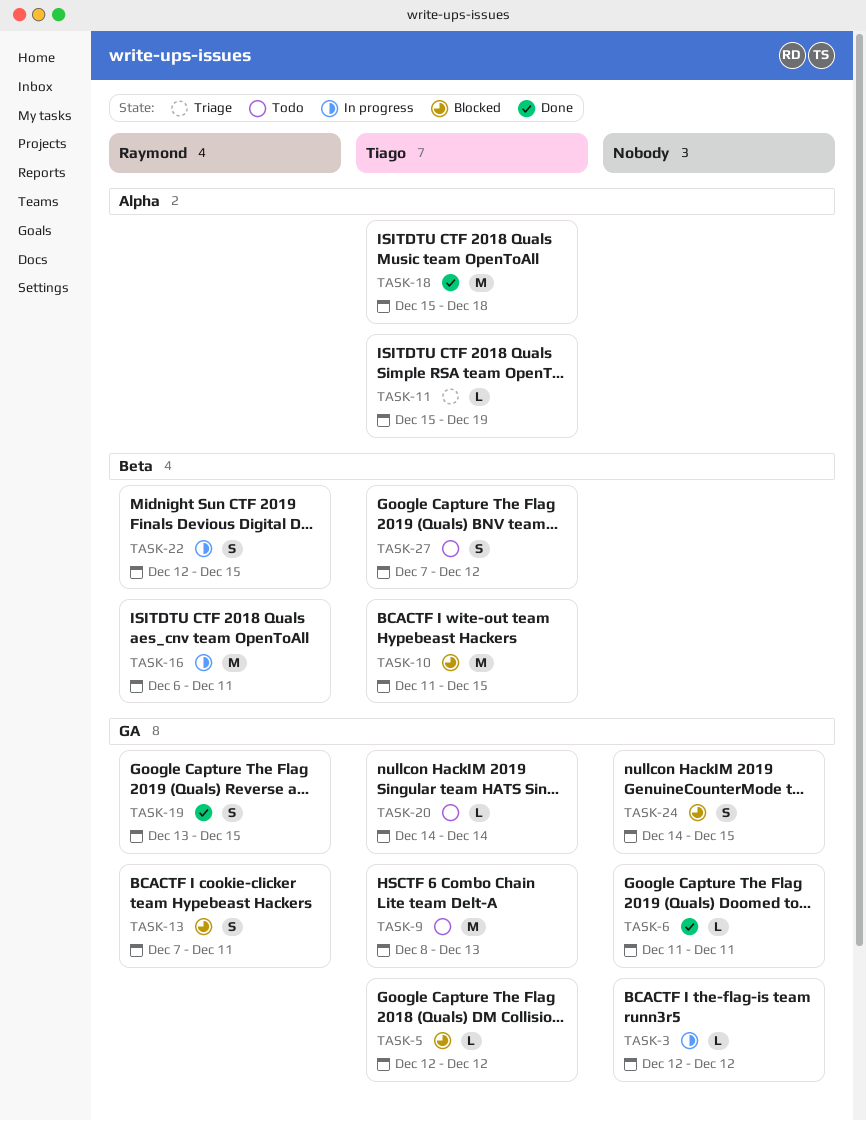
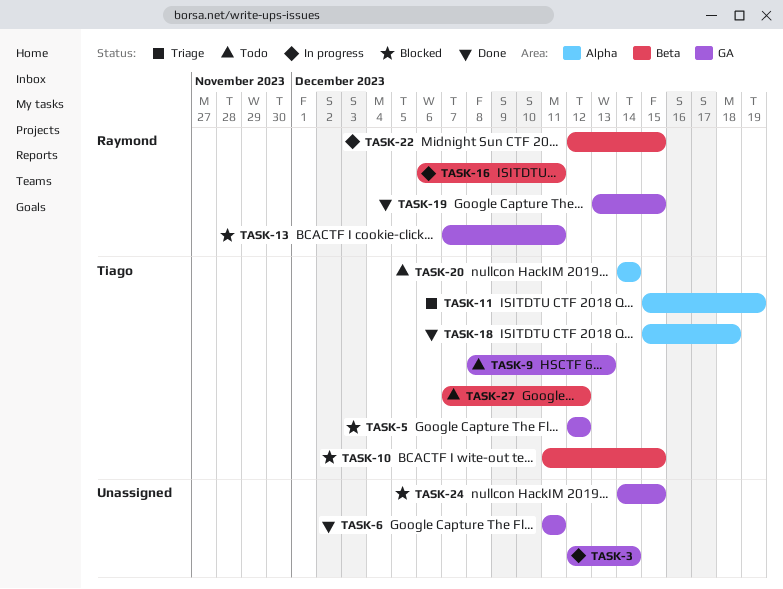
TASK-3, due: Dec 12 -> Dec 14
TASK-20, label: GA -> Alpha

